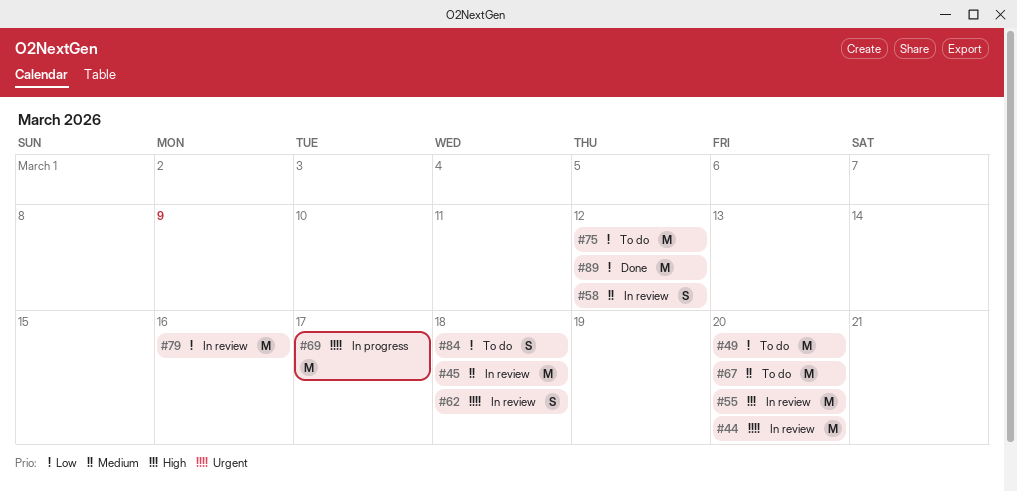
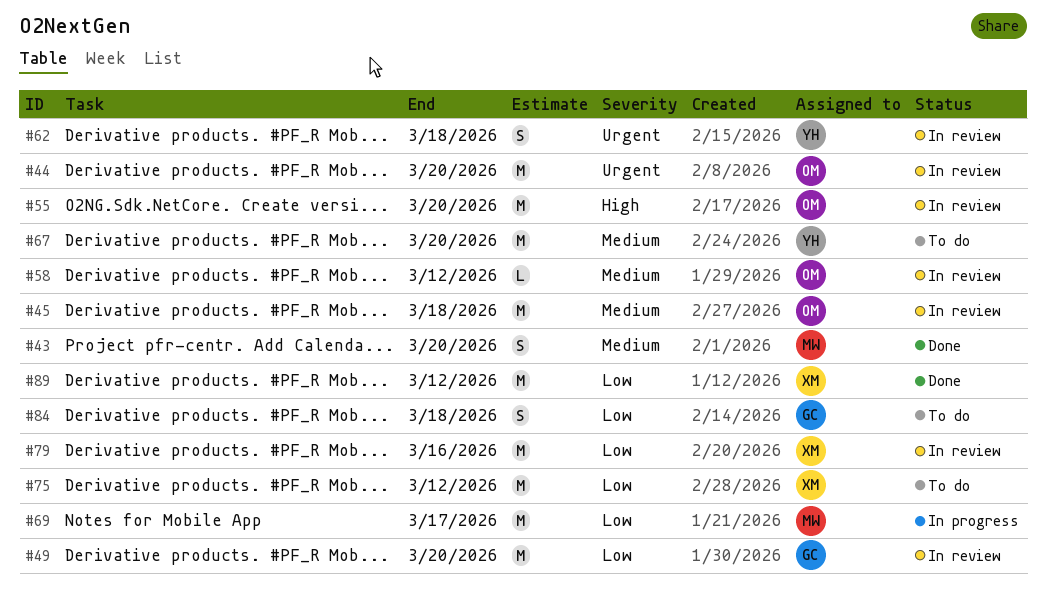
#43: none -> present
#49, status: To do -> In review
#58, estimate: S -> L
#69, priority: Urgent -> Low

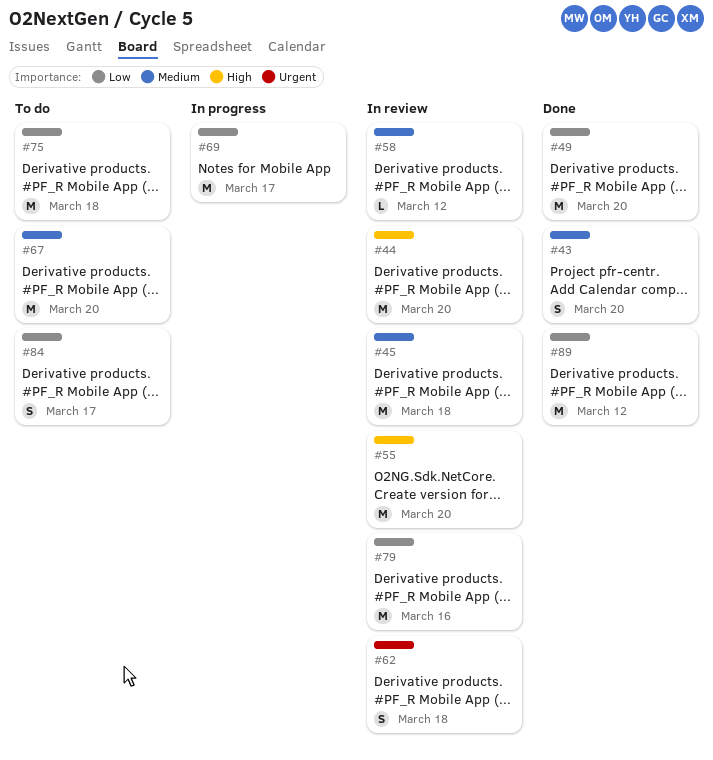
#44, priority: Urgent -> High
#49, status: In review -> Done
#75, due: Mar 12 -> Mar 18
#84, due: Mar 18 -> Mar 17

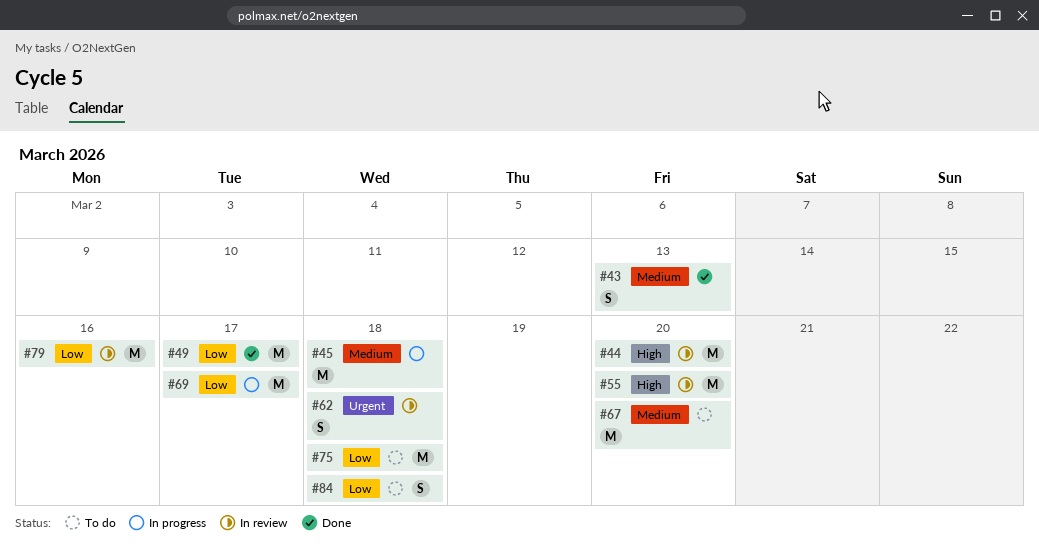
#43, due: Mar 20 -> Mar 13
#45, status: In review -> In progress
#49, due: Mar 20 -> Mar 17
#58: present -> none
#84, due: Mar 17 -> Mar 18
#89: present -> none

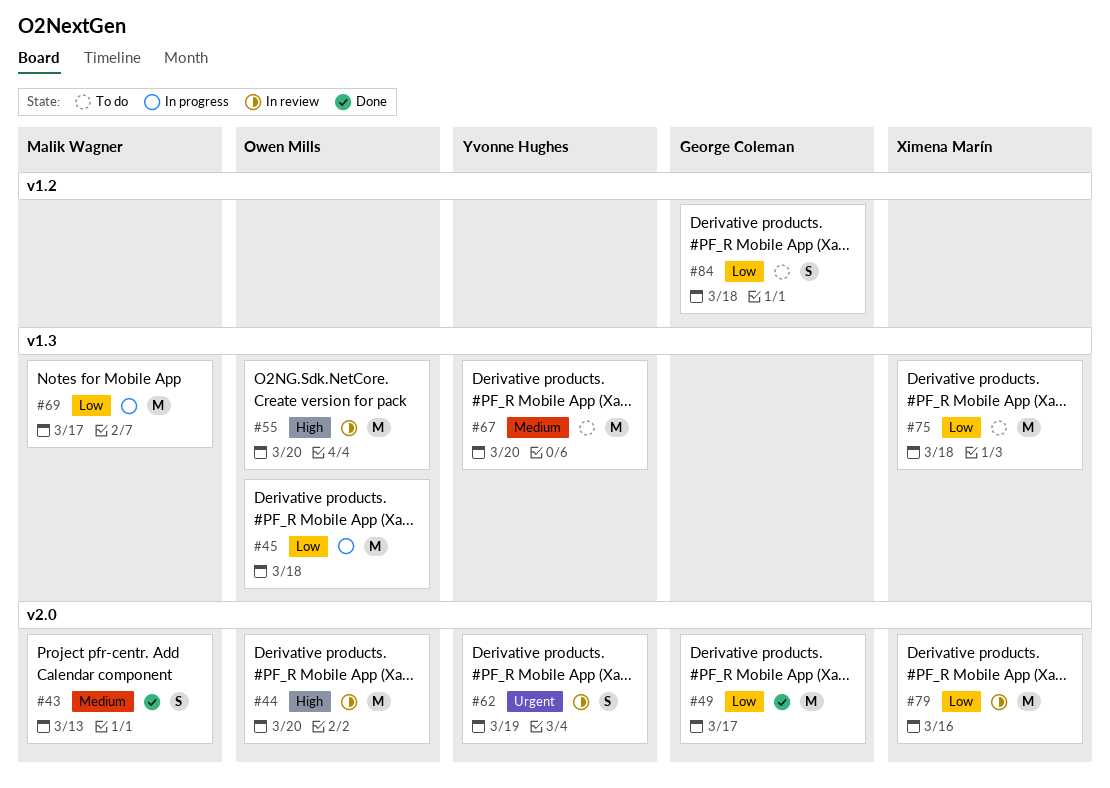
#45, priority: Medium -> Low
#62, due: Mar 18 -> Mar 19

